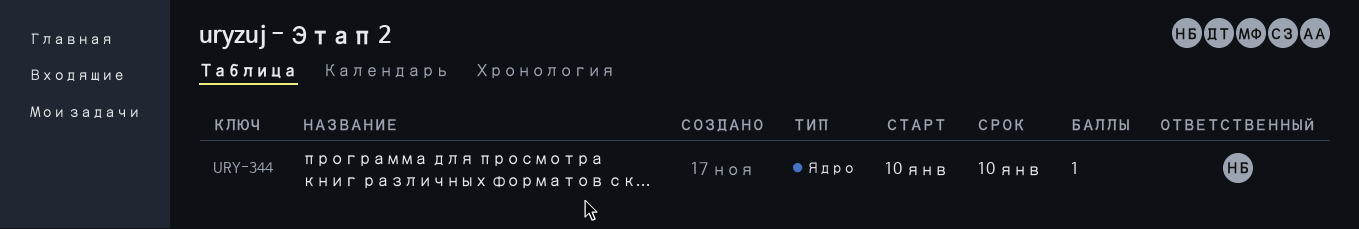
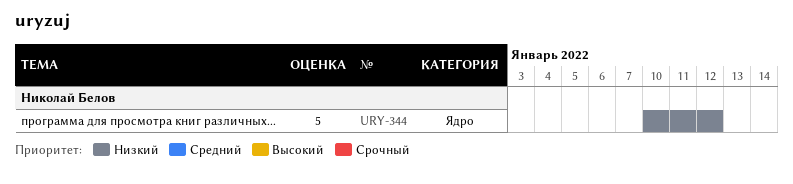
URY-344, estimate: 1 -> 5
URY-344, due: Jan 10 -> Jan 12

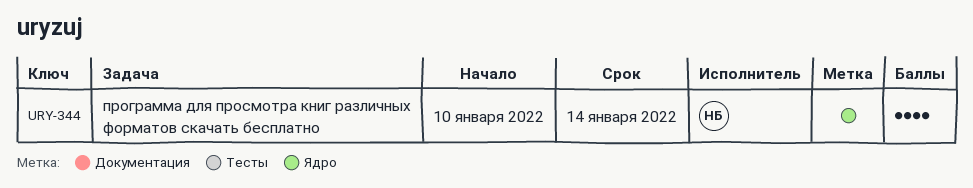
URY-344, estimate: 5 -> 4
URY-344, due: Jan 12 -> Jan 14

